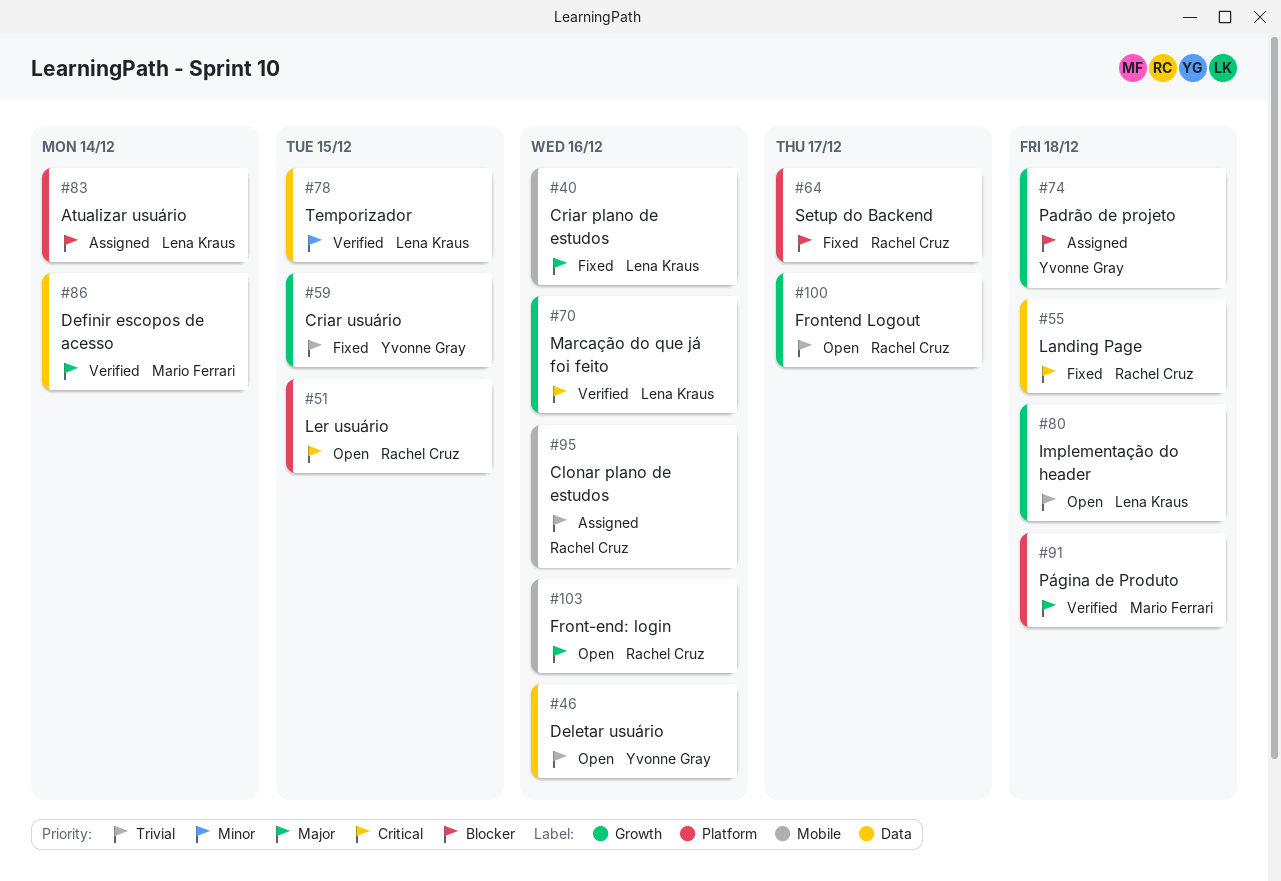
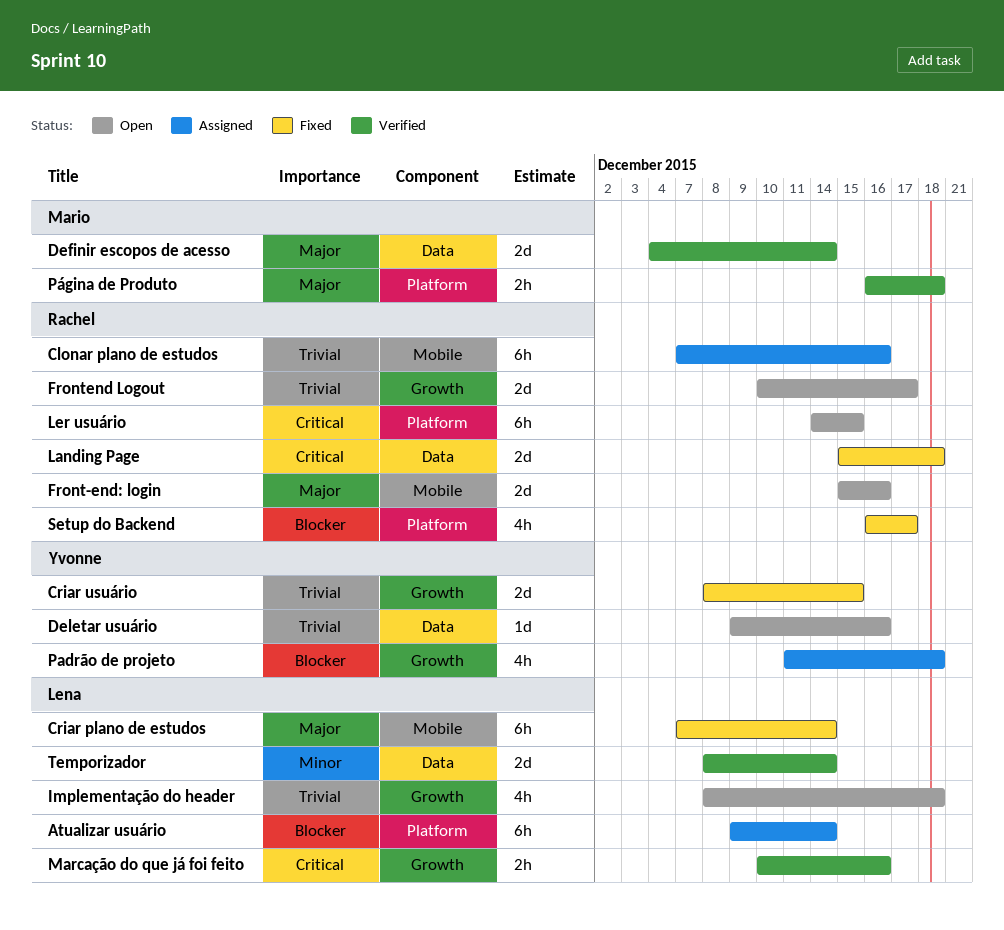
Criar plano de estudos, due: Dec 16 -> Dec 14
Temporizador, due: Dec 15 -> Dec 14

